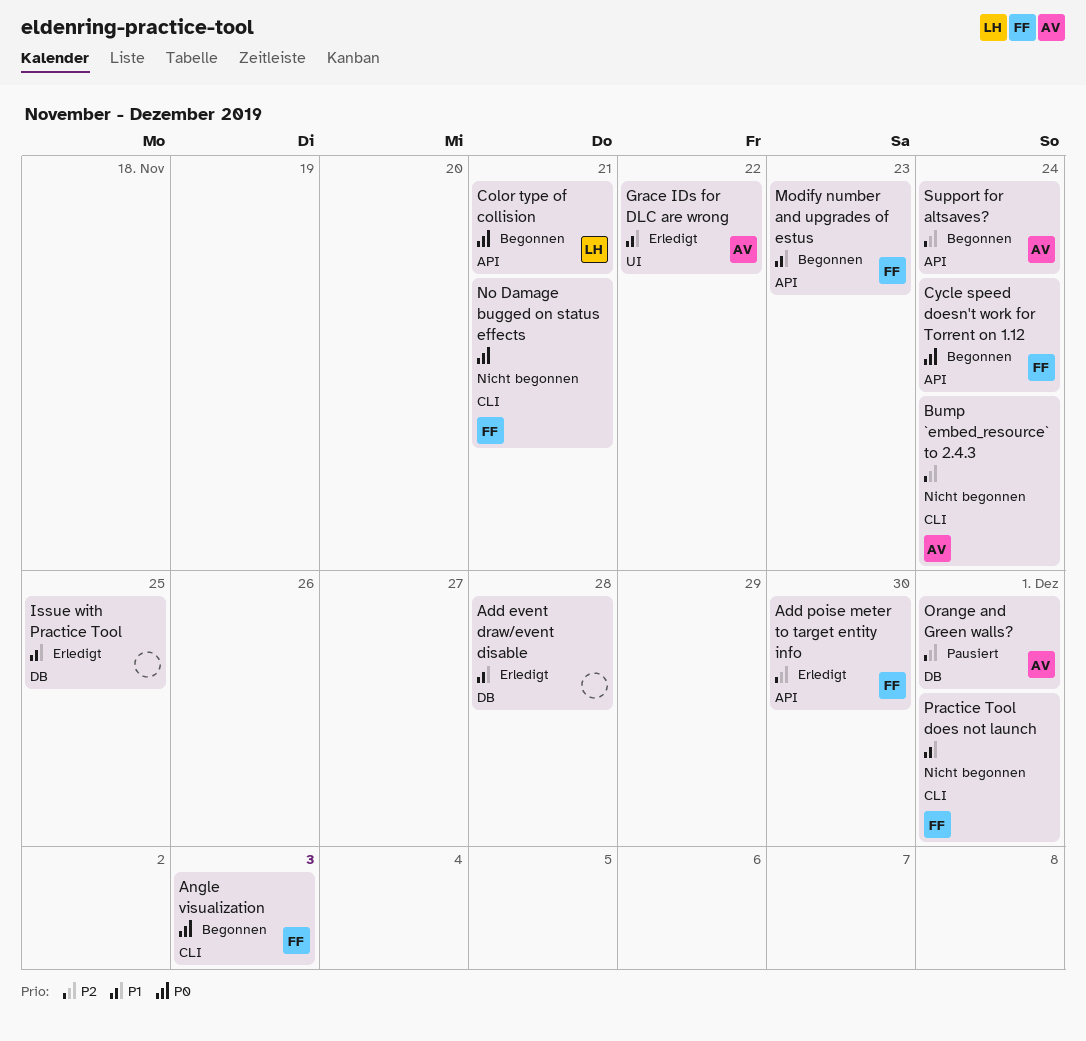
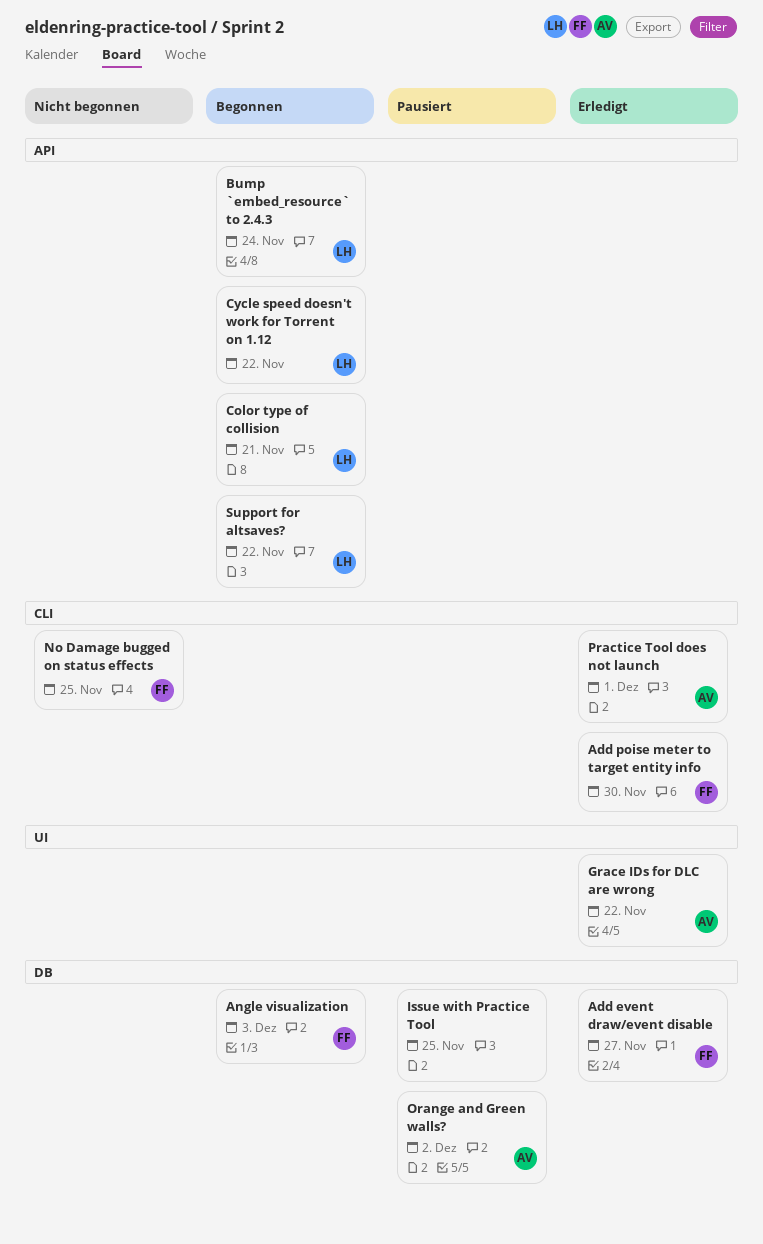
Add event draw/event disable, owner: none -> FF
Add event draw/event disable, due: Nov 28 -> Nov 27
Add poise meter to target entity info, label: API -> CLI
Angle visualization, label: CLI -> DB
Bump `embed_resource` to 2.4.3, status: Nicht begonnen -> Begonnen
Bump `embed_resource` to 2.4.3, owner: AV -> LH
Bump `embed_resource` to 2.4.3, label: CLI -> API
Cycle speed doesn't work for Torrent on 1.12, owner: FF -> LH
Cycle speed doesn't work for Torrent on 1.12, due: Nov 24 -> Nov 22
Issue with Practice Tool, status: Erledigt -> Pausiert
Modify number and upgrades of estus: present -> none
No Damage bugged on status effects, due: Nov 21 -> Nov 25
Orange and Green walls?, due: Dec 1 -> Dec 2
Practice Tool does not launch, status: Nicht begonnen -> Erledigt
Practice Tool does not launch, owner: FF -> AV
Support for altsaves?, owner: AV -> LH
Support for altsaves?, due: Nov 24 -> Nov 22

